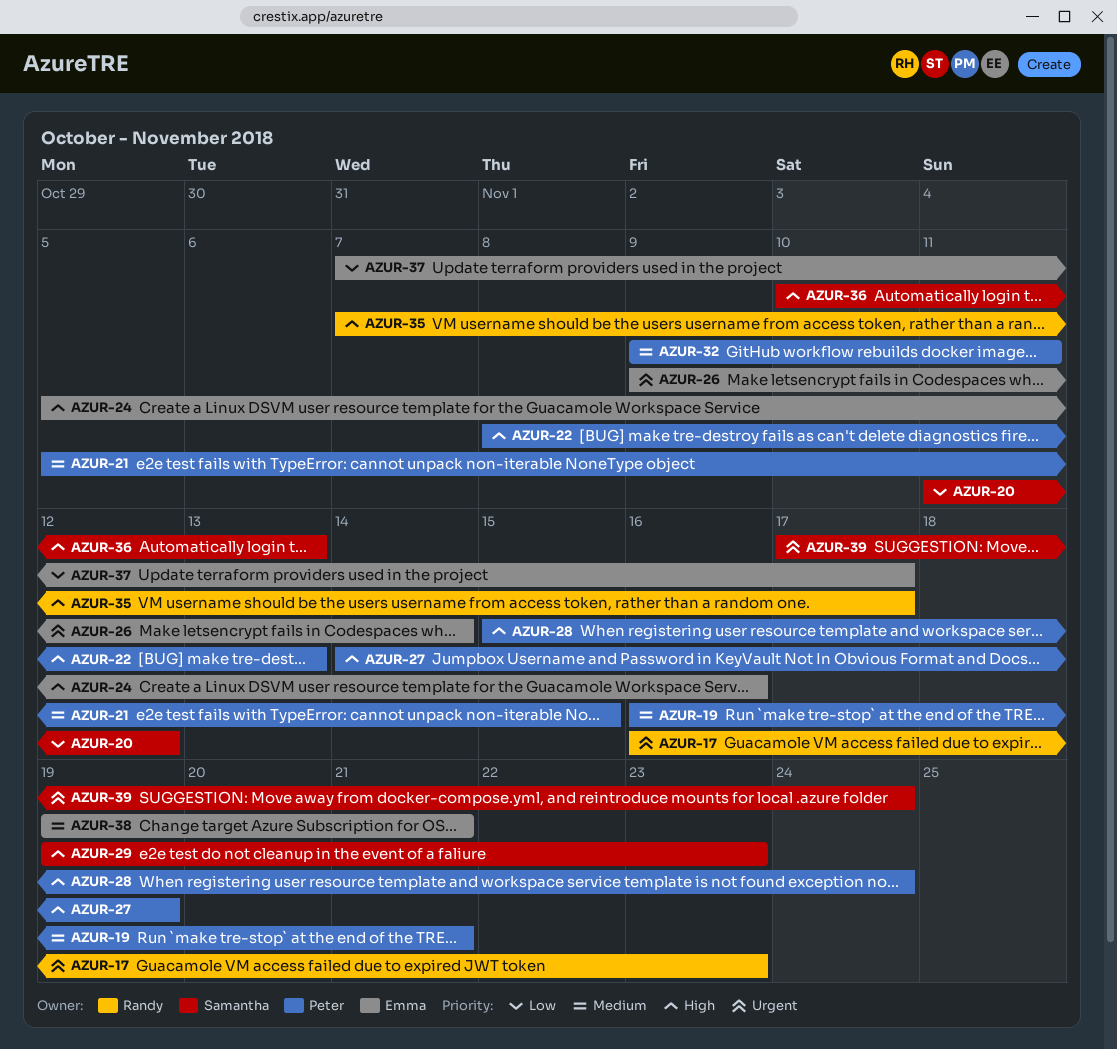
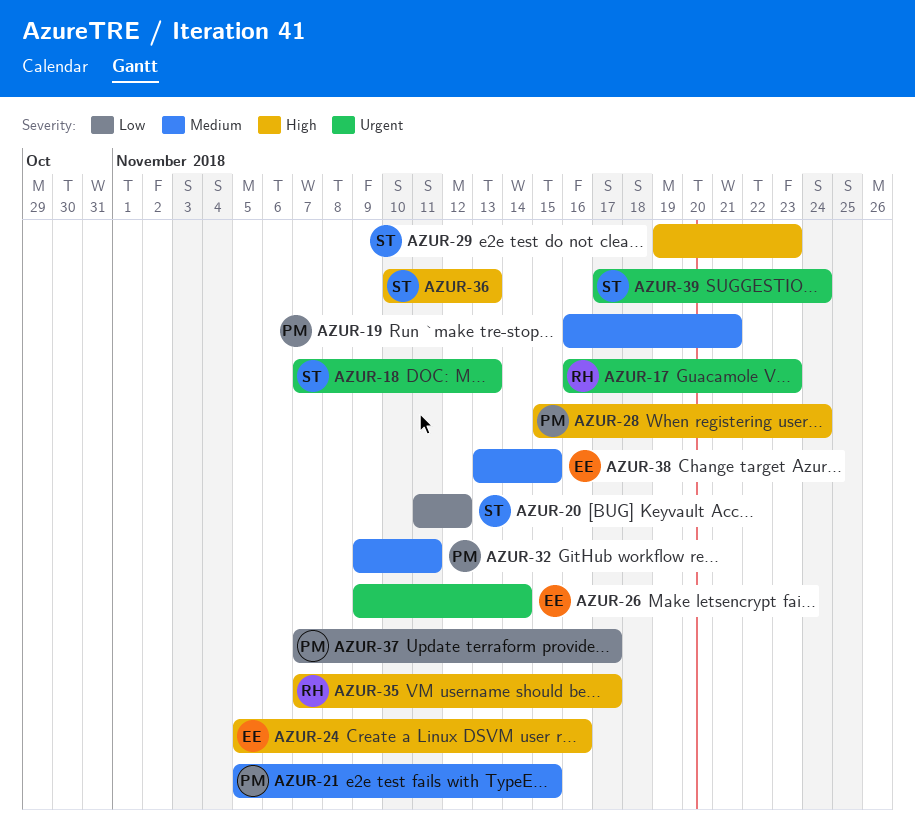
AZUR-18: none -> present
AZUR-22: present -> none
AZUR-27: present -> none
AZUR-37, owner: Emma -> Peter
AZUR-38, start: Nov 19 -> Nov 13
AZUR-38, due: Nov 21 -> Nov 15

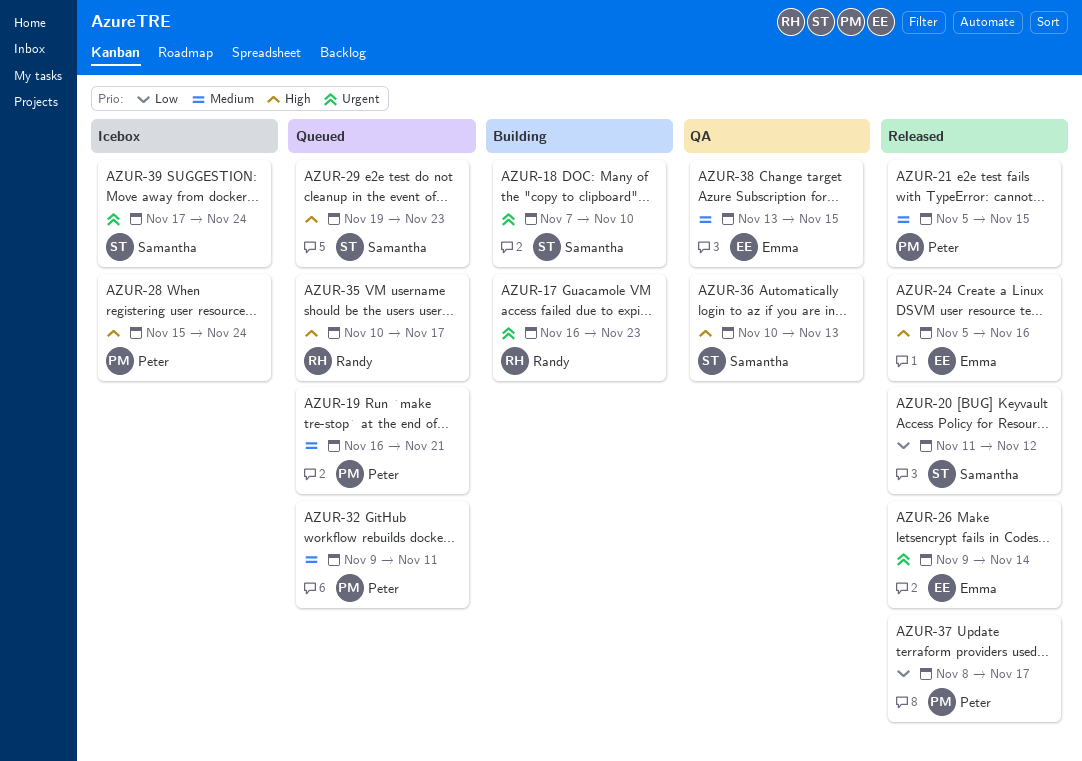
AZUR-18, due: Nov 13 -> Nov 10
AZUR-35, start: Nov 7 -> Nov 10
AZUR-37, start: Nov 7 -> Nov 8

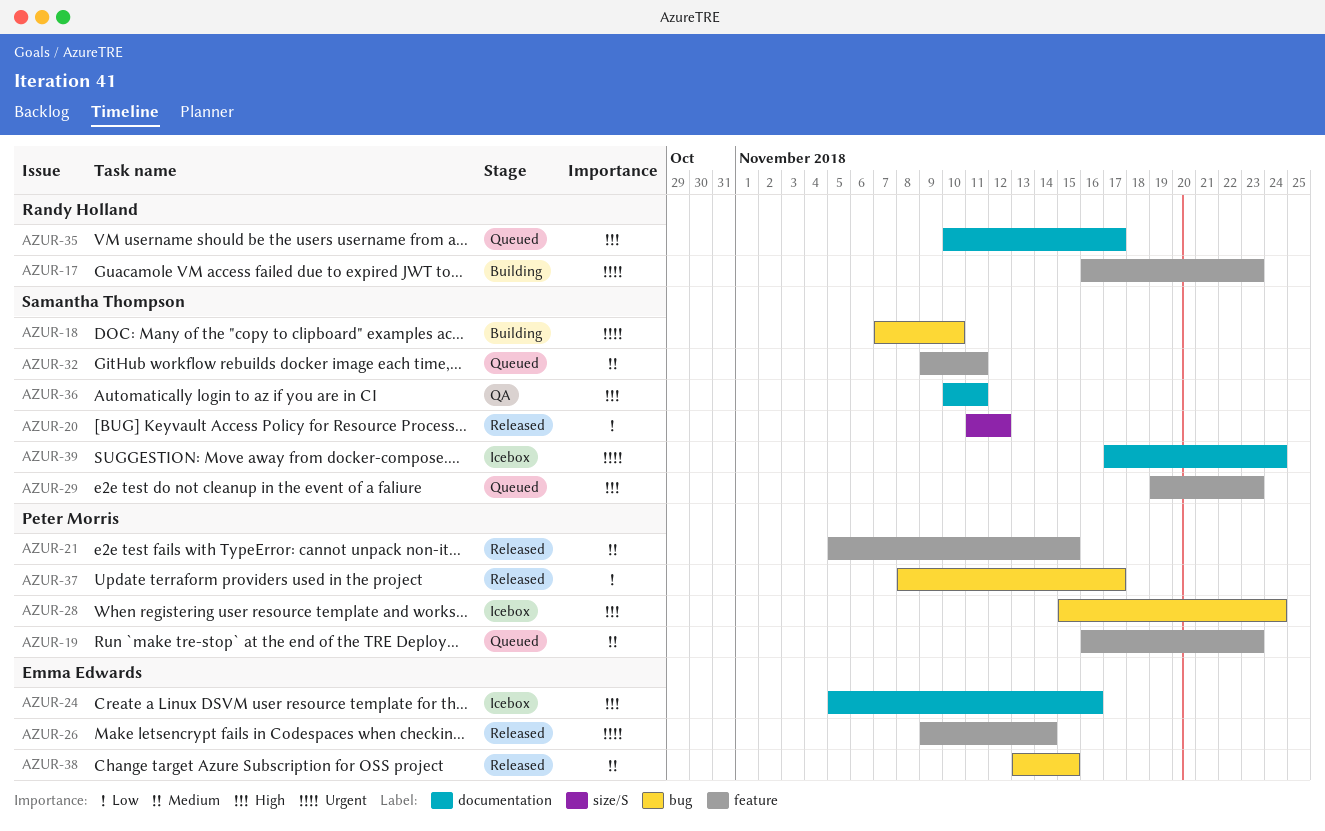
AZUR-19, due: Nov 21 -> Nov 23
AZUR-24, status: Released -> Icebox
AZUR-32, owner: Peter Morris -> Samantha Thompson
AZUR-36, due: Nov 13 -> Nov 11
AZUR-38, status: QA -> Released

